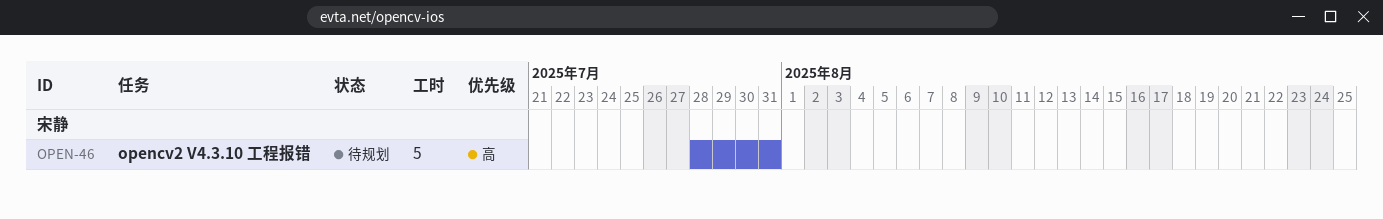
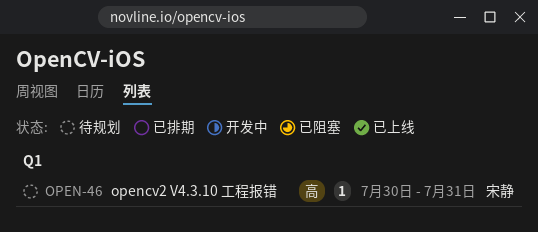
OPEN-46, estimate: 5 -> 1
OPEN-46, start: Jul 28 -> Jul 30

